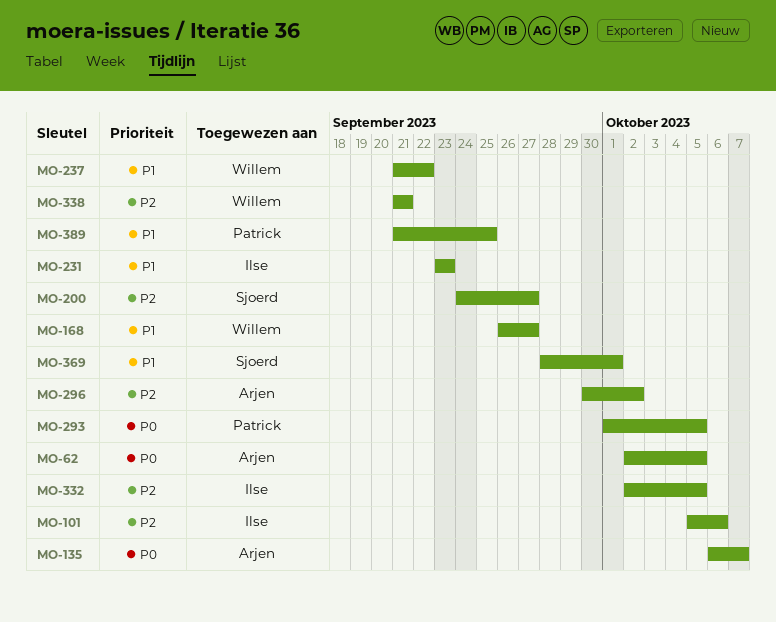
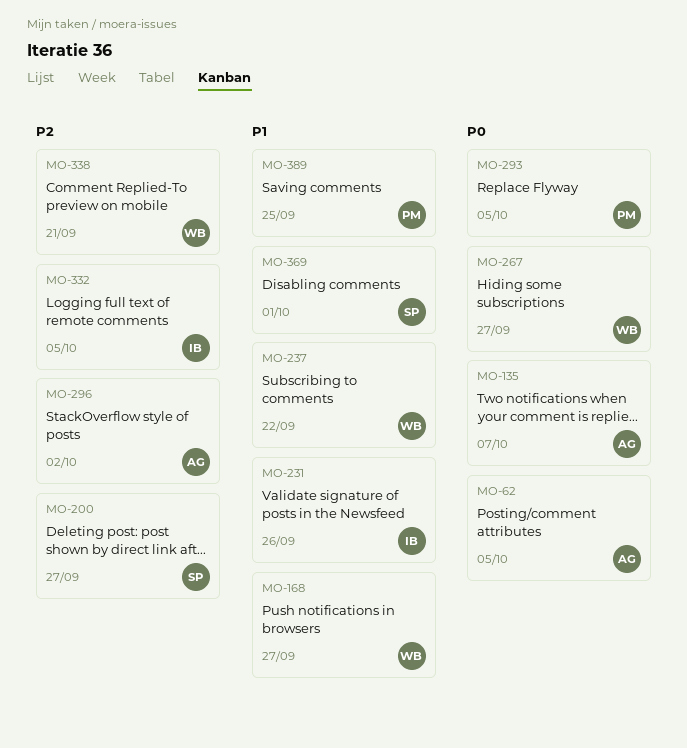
MO-101: present -> none
MO-231, due: Sep 23 -> Sep 26
MO-267: none -> present

